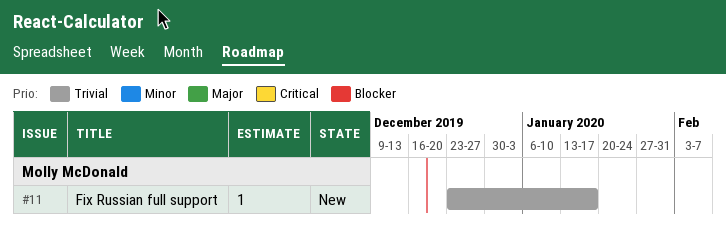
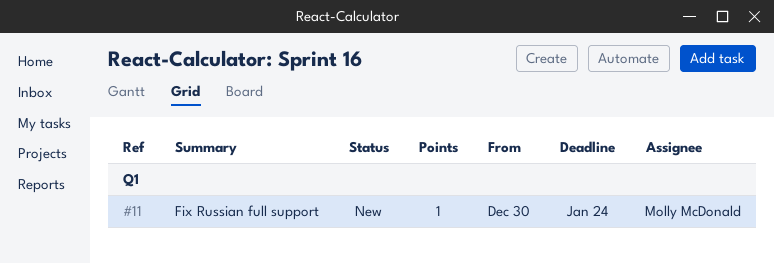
#11, start: Dec 23 -> Dec 30
#11, due: Jan 17 -> Jan 24

